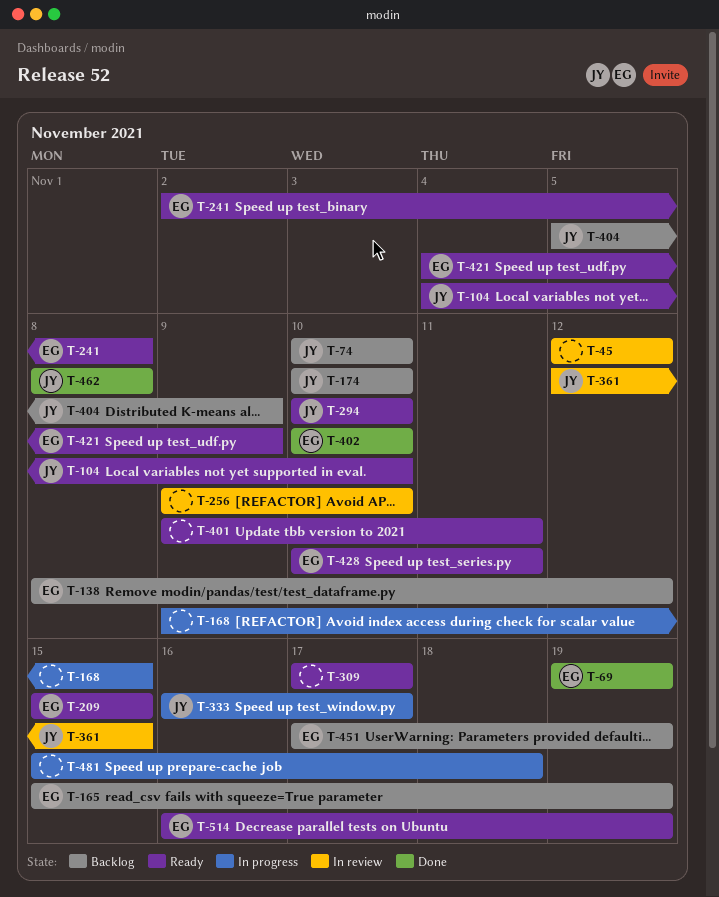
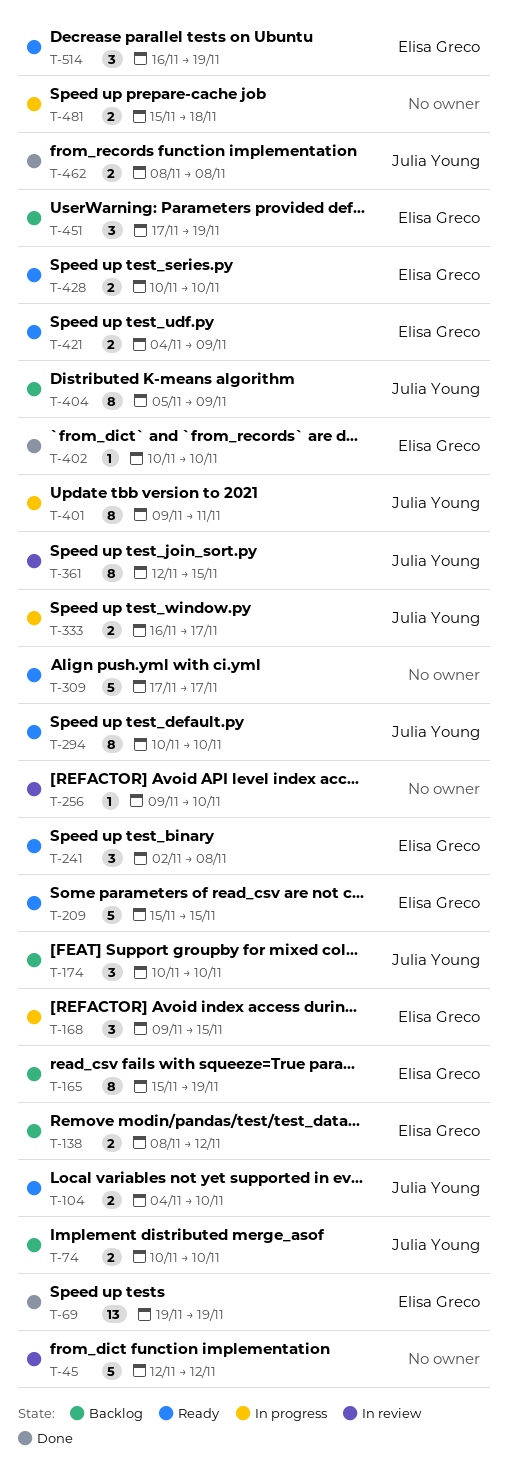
T-168, owner: none -> Elisa Greco
T-401, status: Ready -> In progress
T-401, owner: none -> Julia Young
T-428, due: Nov 11 -> Nov 10

